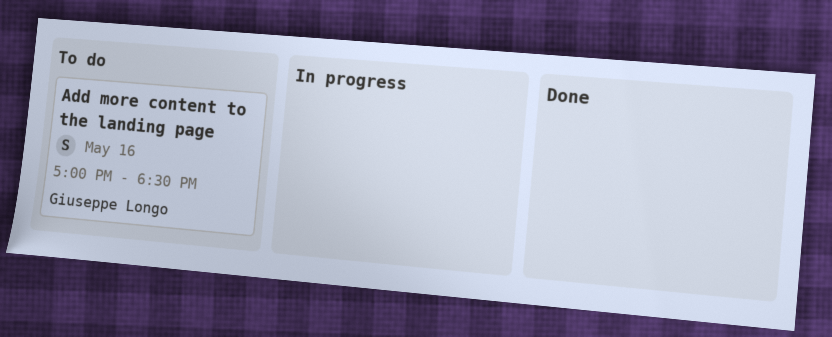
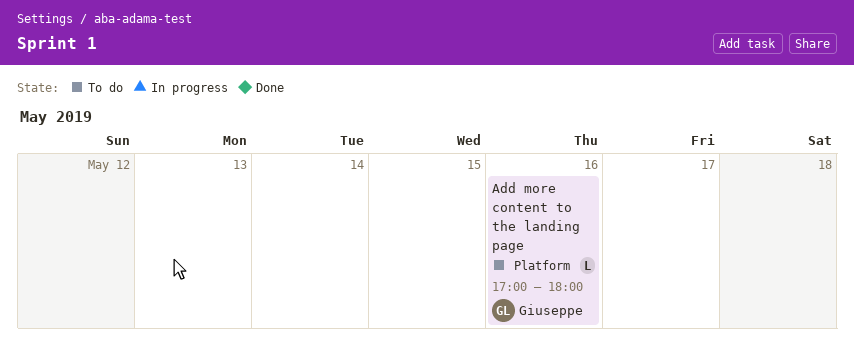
Add more content to the landing page, estimate: S -> L
Add more content to the landing page, ends: 18:30 -> 18:00

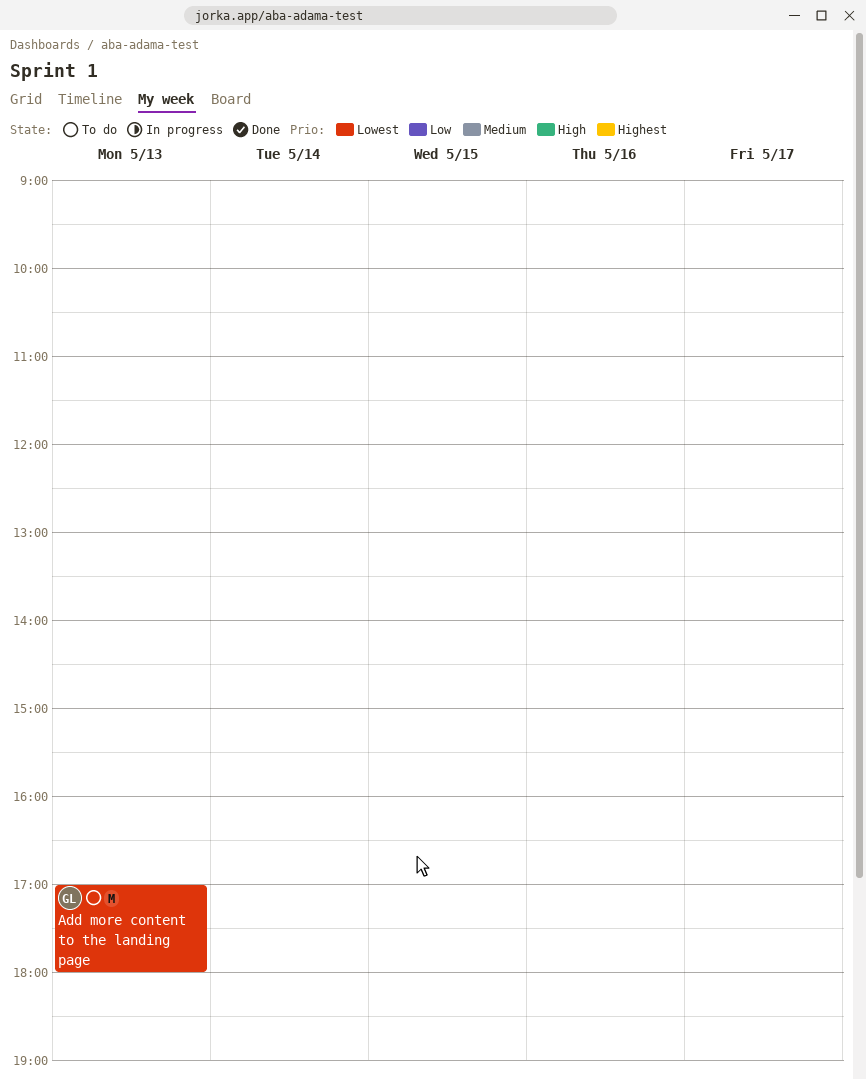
Add more content to the landing page, estimate: L -> M
Add more content to the landing page, day: May 16 -> May 13

